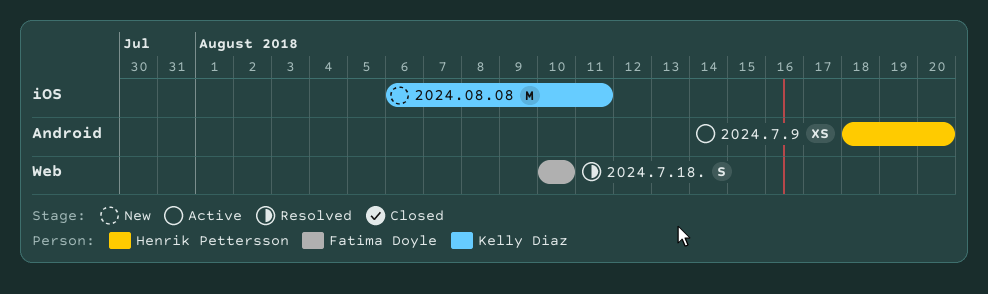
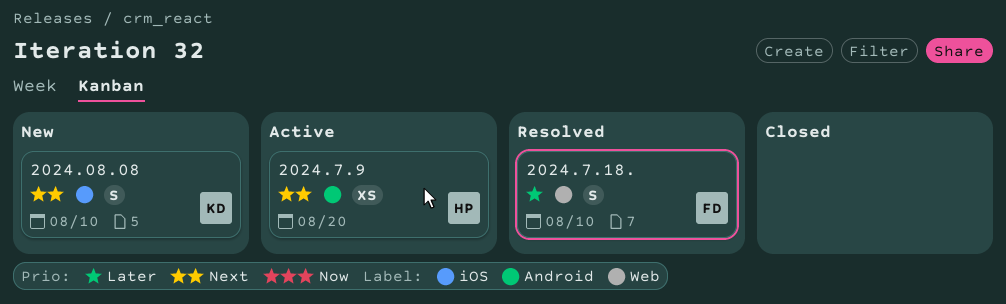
2024.08.08, estimate: M -> S
2024.08.08, due: Aug 11 -> Aug 10

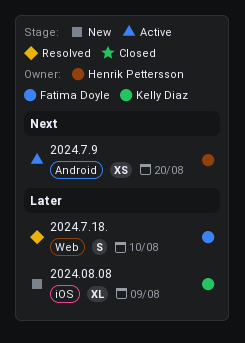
2024.08.08, priority: Next -> Later
2024.08.08, estimate: S -> XL
2024.08.08, due: Aug 10 -> Aug 9

